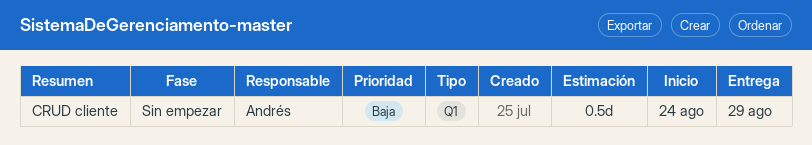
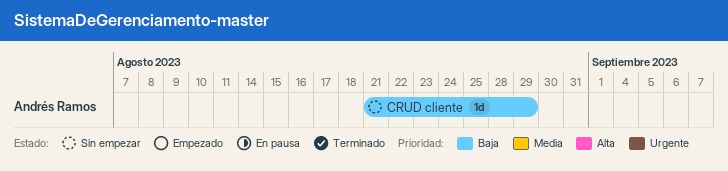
CRUD cliente, estimate: 0.5d -> 1d
CRUD cliente, start: Aug 24 -> Aug 21

